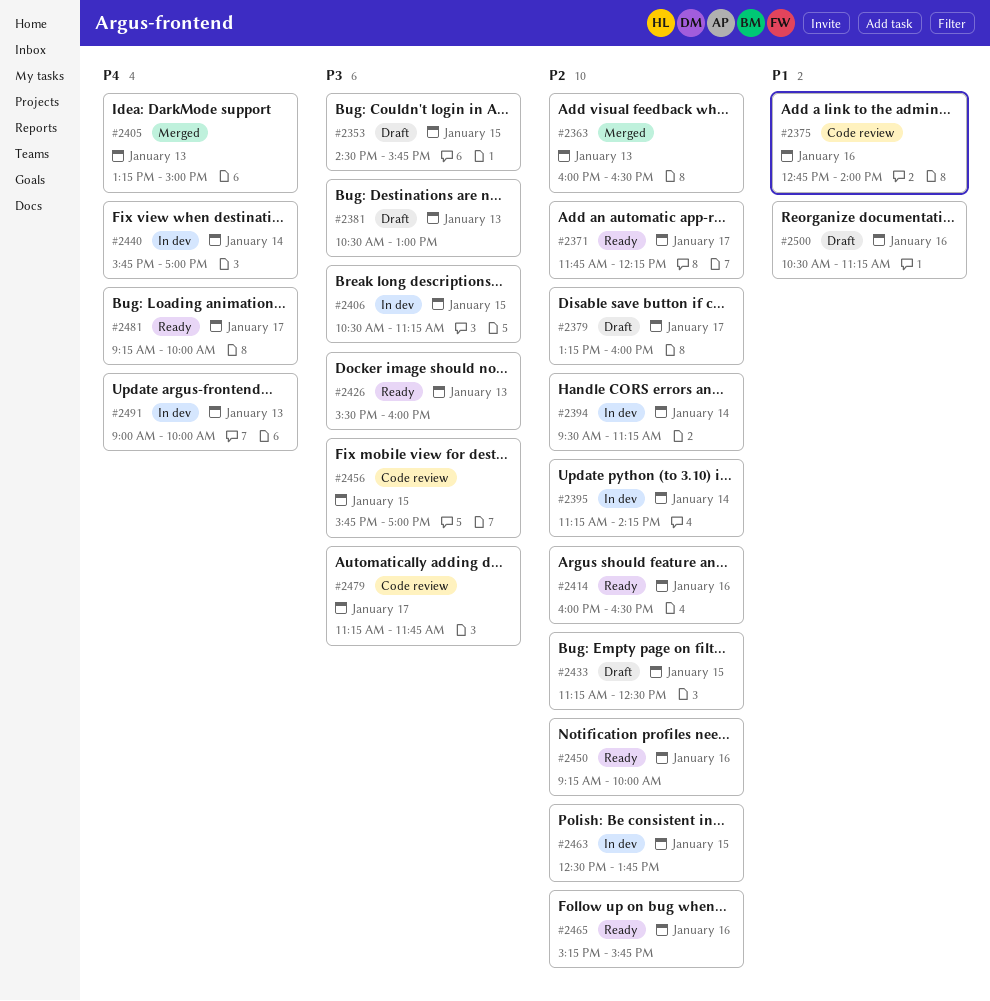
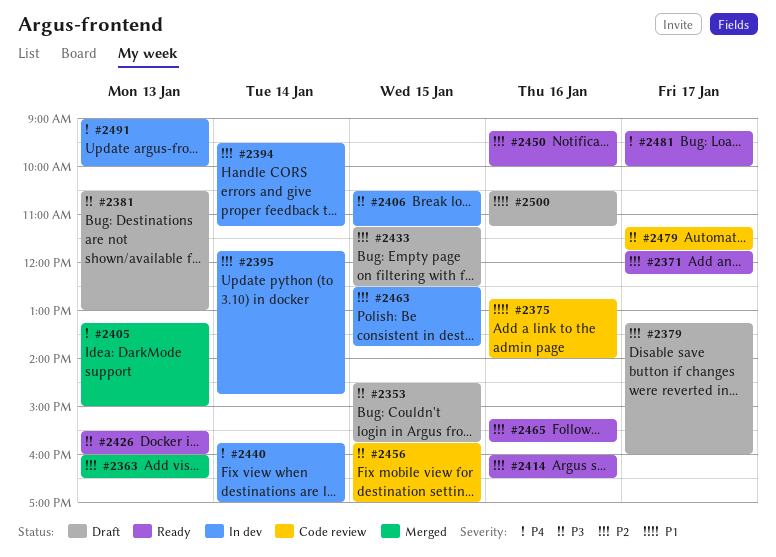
#2395, begins: 11:15 -> 11:45
#2395, ends: 14:15 -> 14:45

